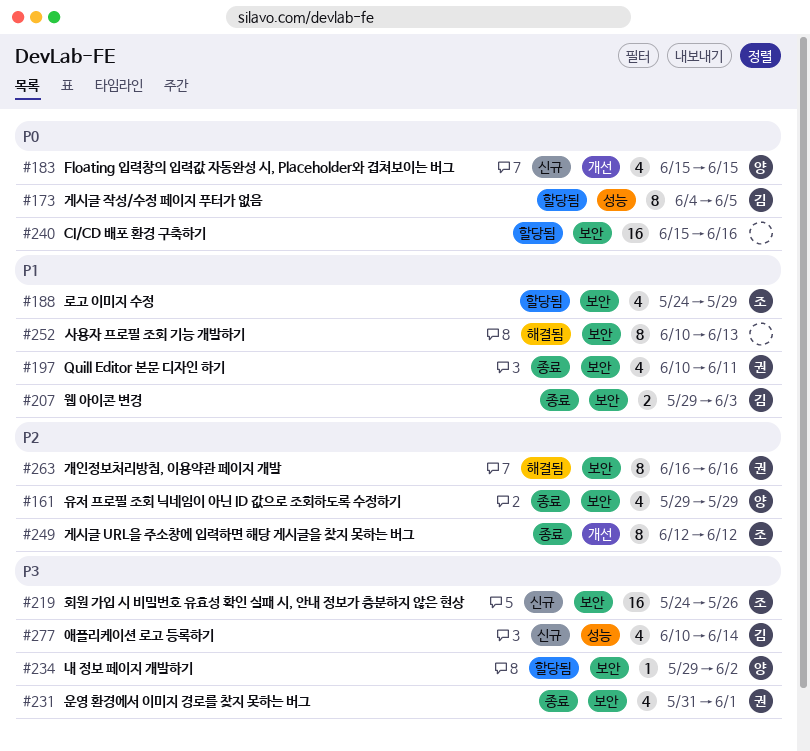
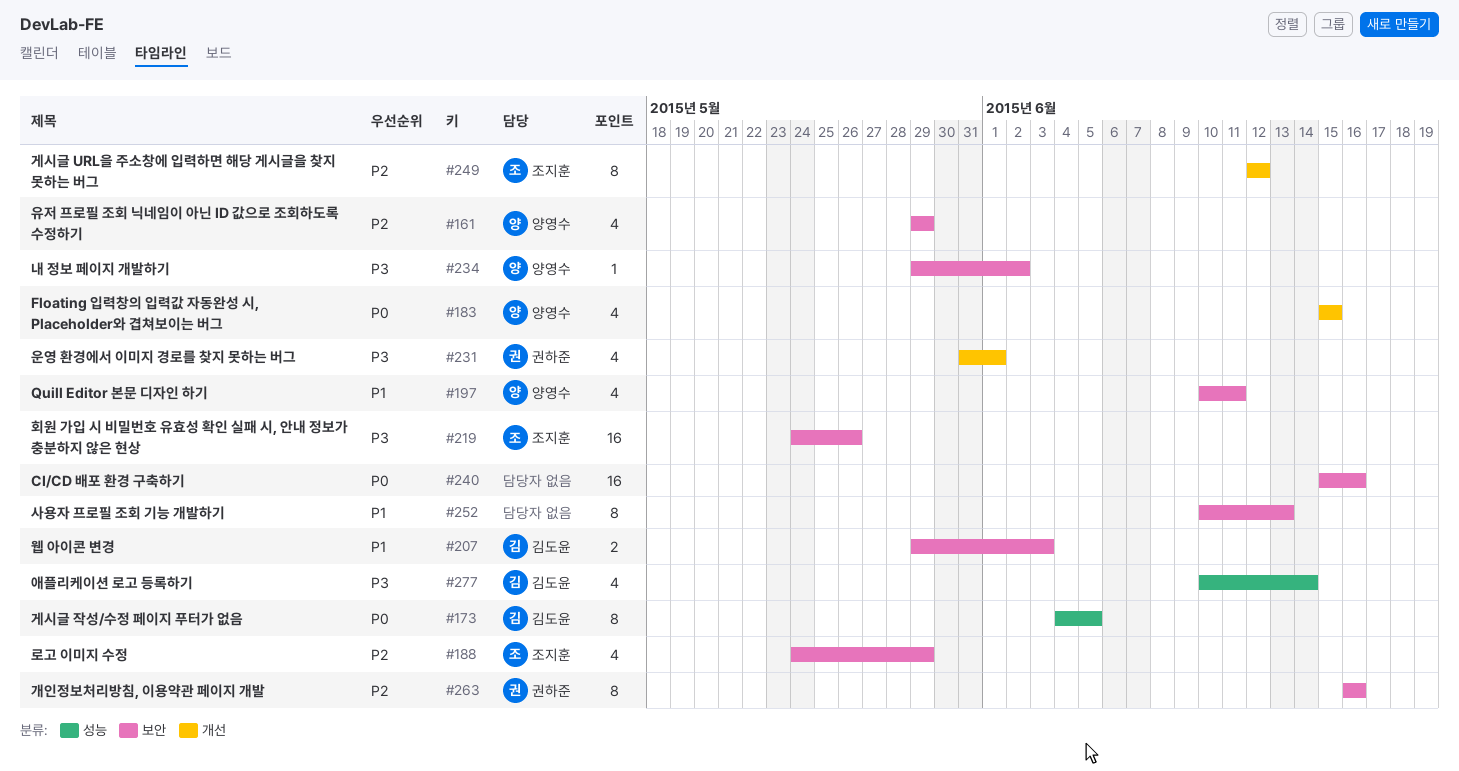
#188, priority: P1 -> P2
#197, owner: 권하준 -> 양영수
#231, label: 보안 -> 개선

